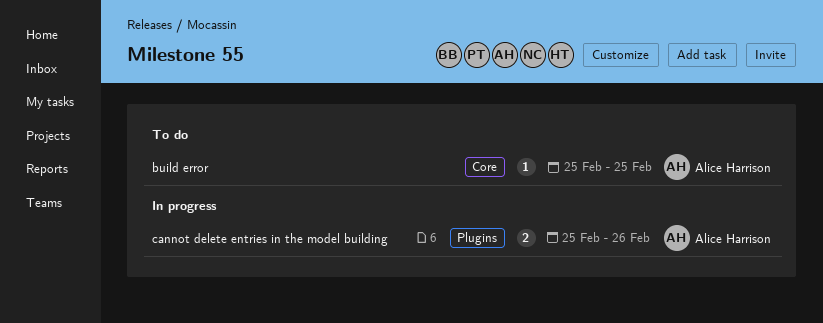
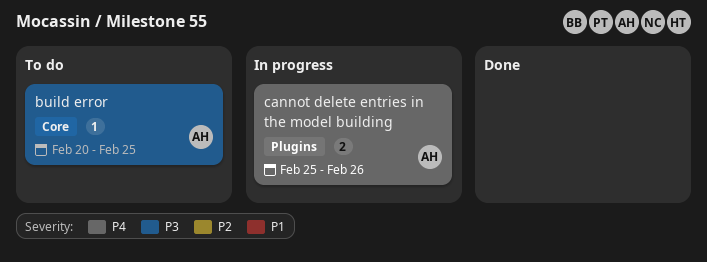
build error, start: Feb 25 -> Feb 20

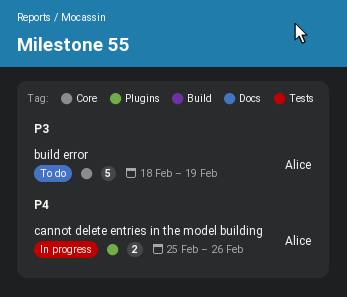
build error, estimate: 1 -> 5
build error, start: Feb 20 -> Feb 18
build error, due: Feb 25 -> Feb 19

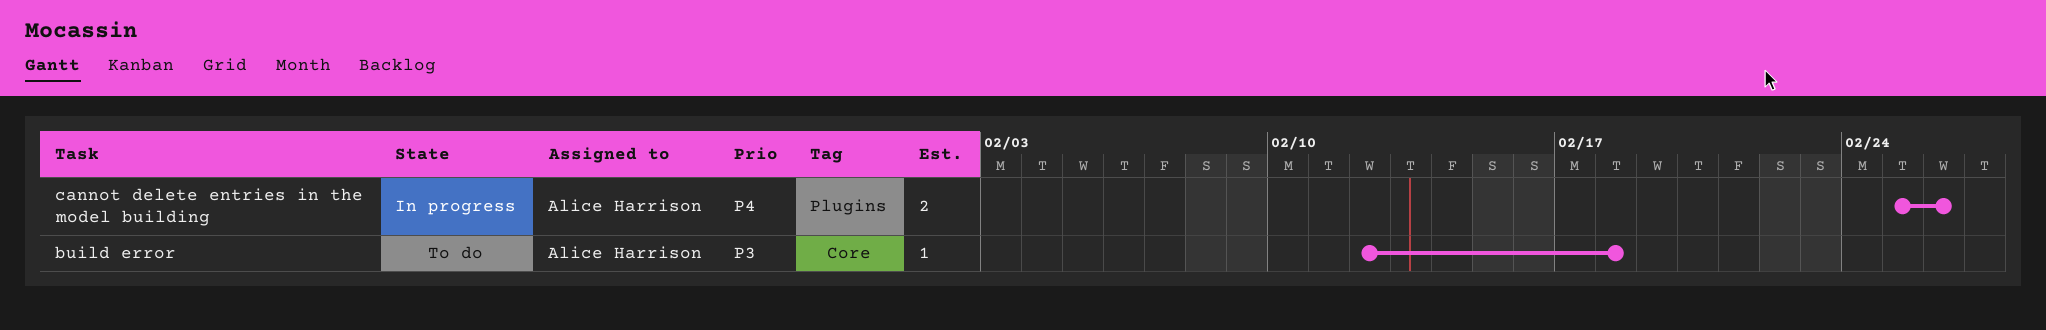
build error, estimate: 5 -> 1
build error, start: Feb 18 -> Feb 12
build error, due: Feb 19 -> Feb 18

